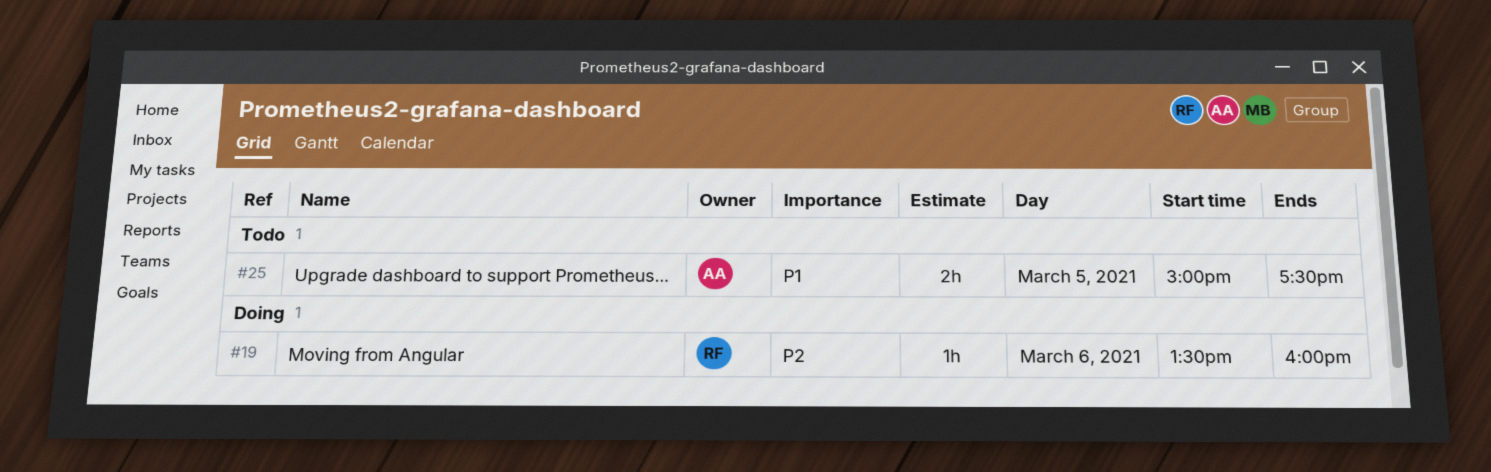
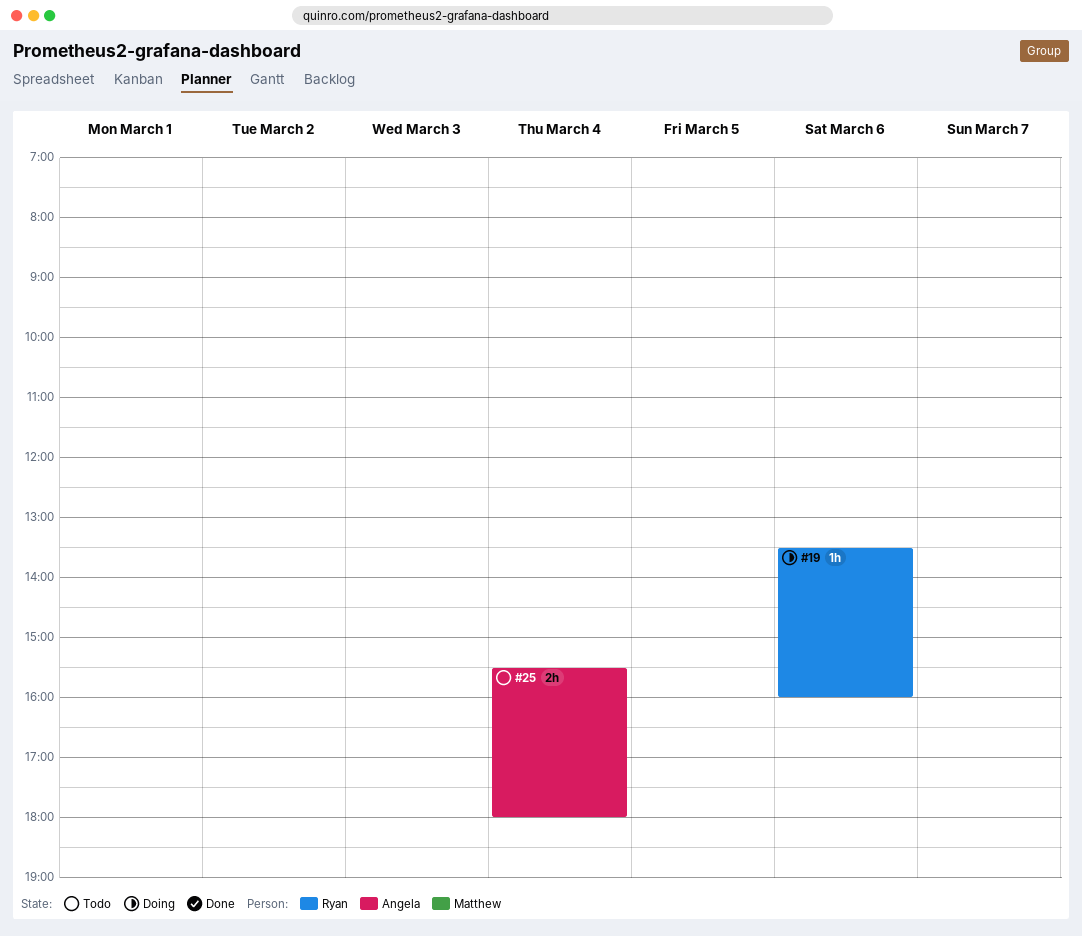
#25, day: Mar 5 -> Mar 4
#25, begins: 15:00 -> 15:30
#25, ends: 17:30 -> 18:00

